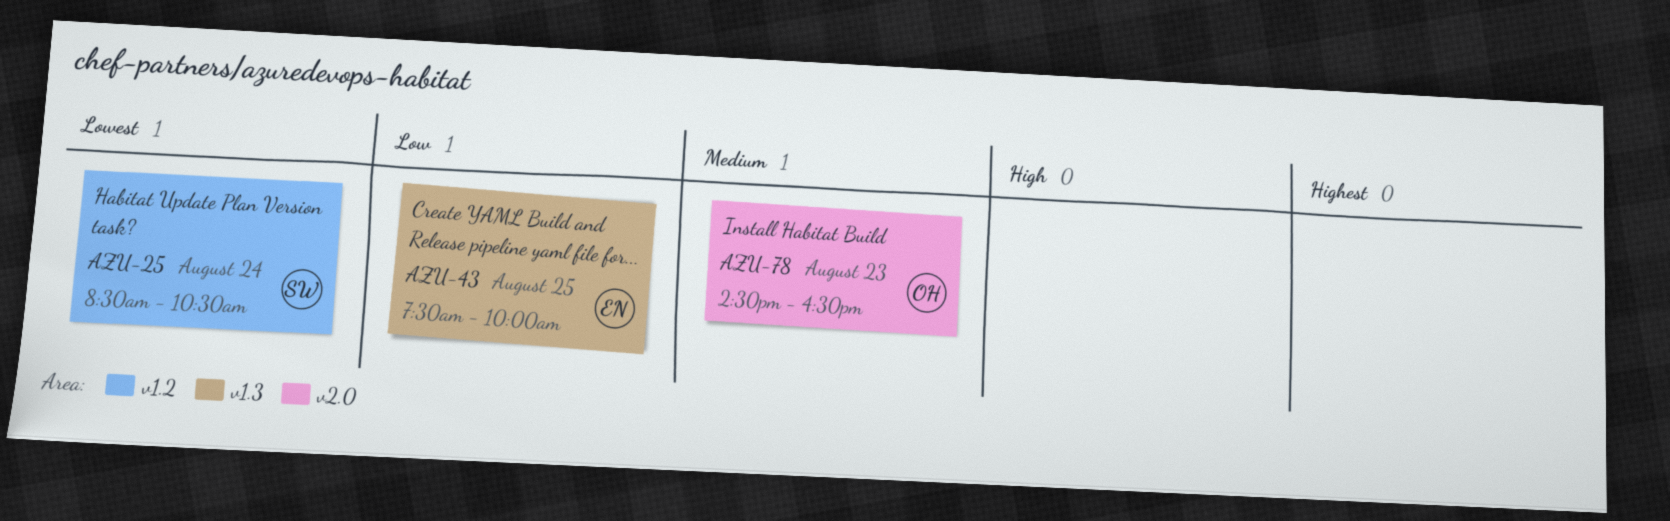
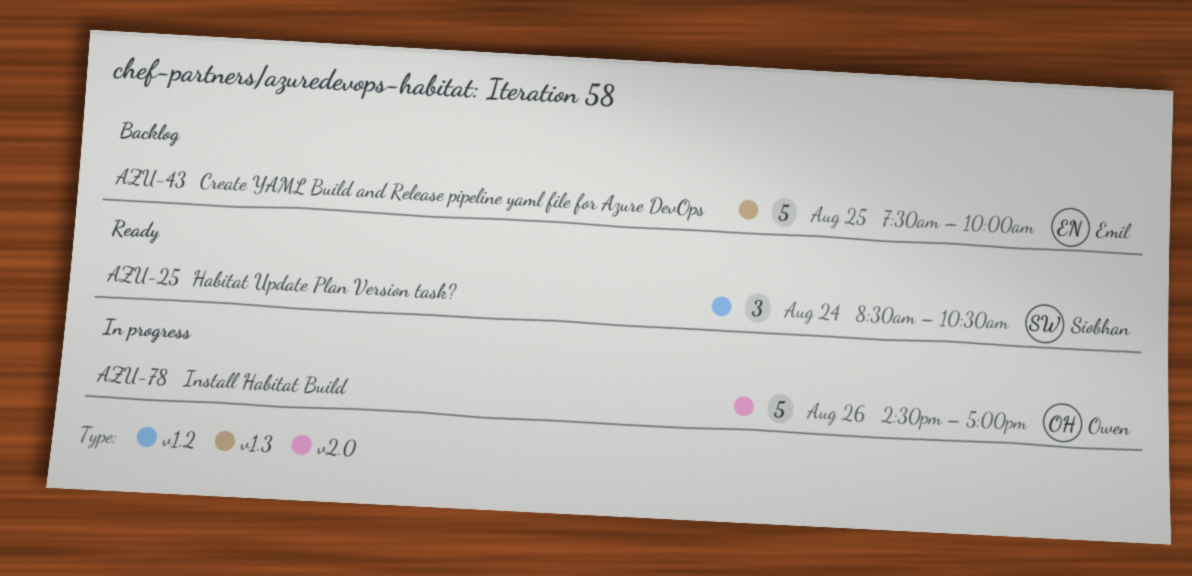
AZU-78, day: Aug 23 -> Aug 26
AZU-78, ends: 16:30 -> 17:00

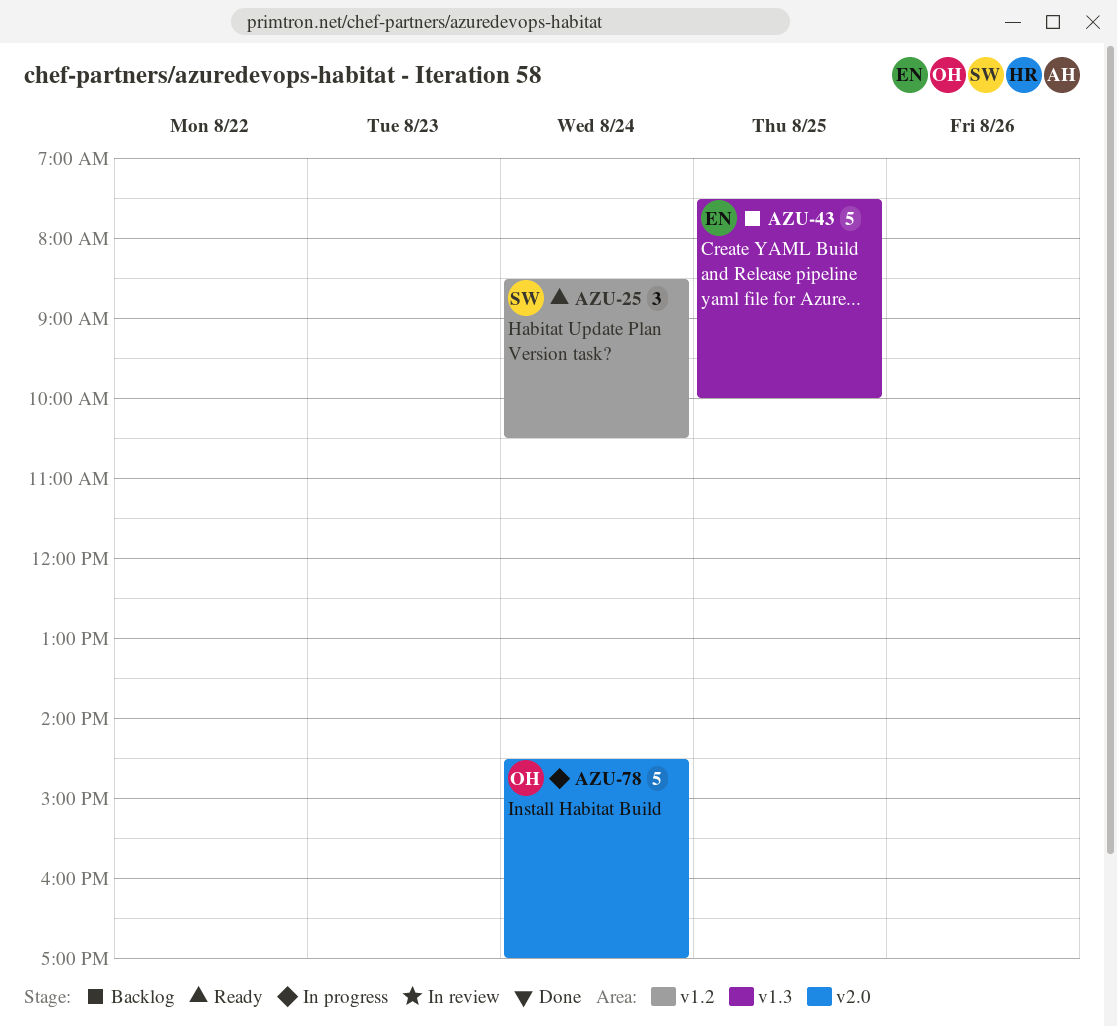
AZU-78, day: Aug 26 -> Aug 24

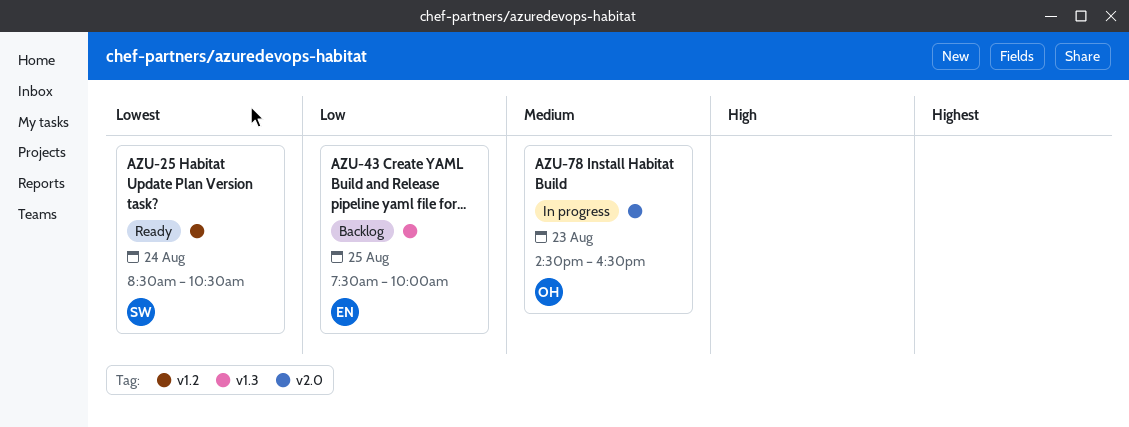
AZU-78, day: Aug 24 -> Aug 23
AZU-78, ends: 17:00 -> 16:30

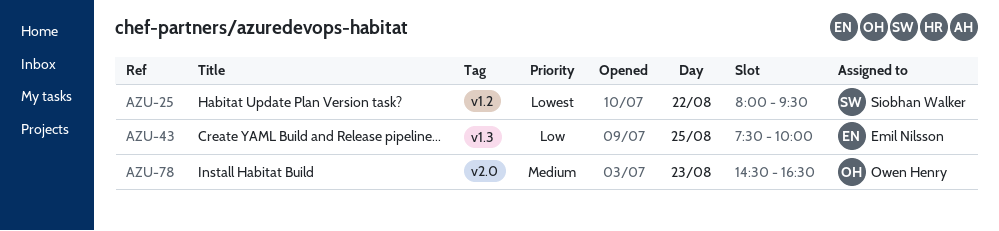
AZU-25, day: Aug 24 -> Aug 22
AZU-25, begins: 08:30 -> 08:00
AZU-25, ends: 10:30 -> 09:30

